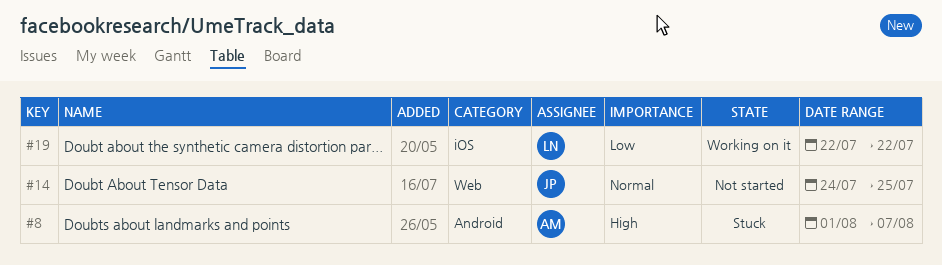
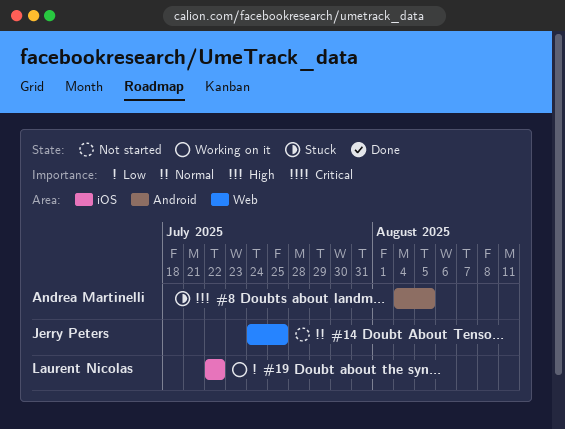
#8, start: Aug 1 -> Aug 4
#8, due: Aug 7 -> Aug 5

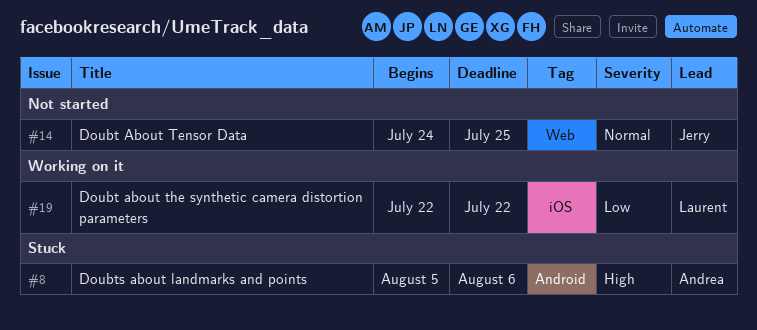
#8, start: Aug 4 -> Aug 5
#8, due: Aug 5 -> Aug 6

